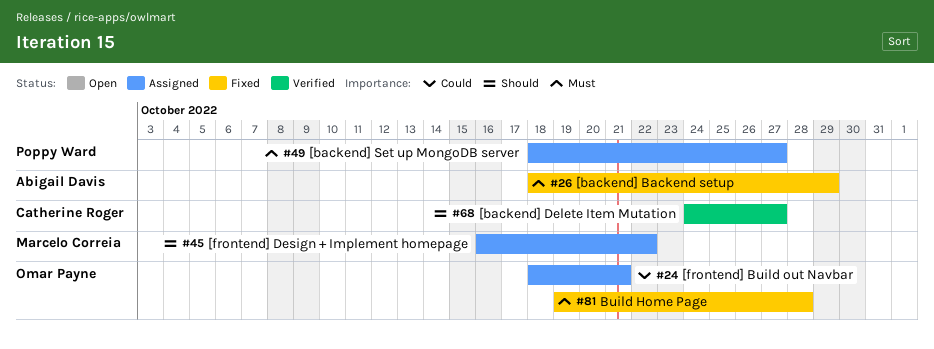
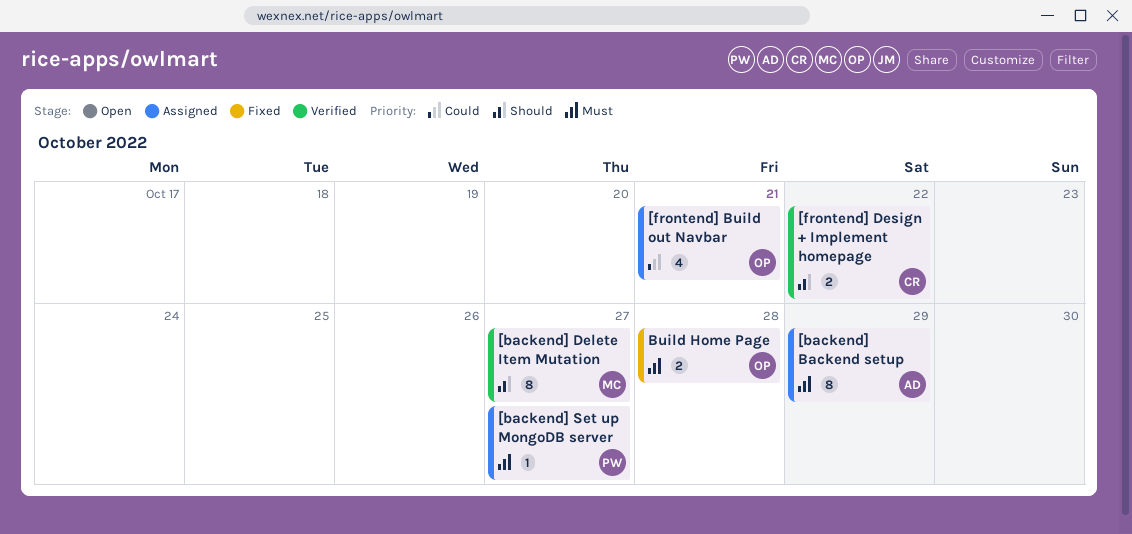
[backend] Backend setup, status: Fixed -> Assigned
[backend] Delete Item Mutation, owner: Catherine Roger -> Marcelo Correia
[frontend] Design + Implement homepage, status: Assigned -> Verified
[frontend] Design + Implement homepage, owner: Marcelo Correia -> Catherine Roger

